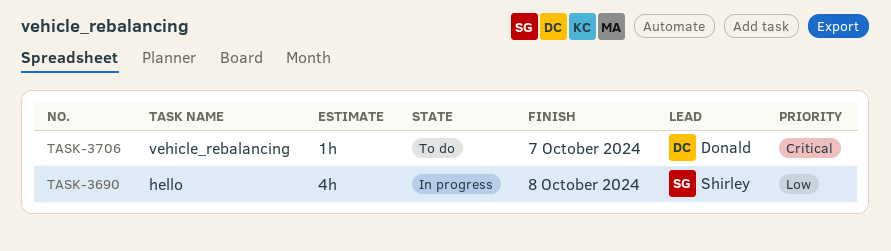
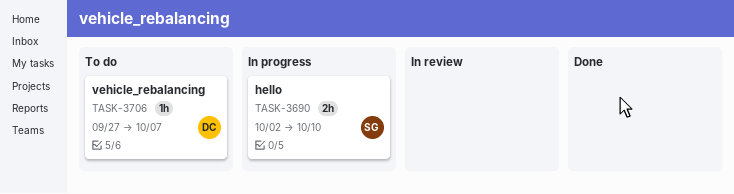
TASK-3690, estimate: 4h -> 2h
TASK-3690, due: Oct 8 -> Oct 10

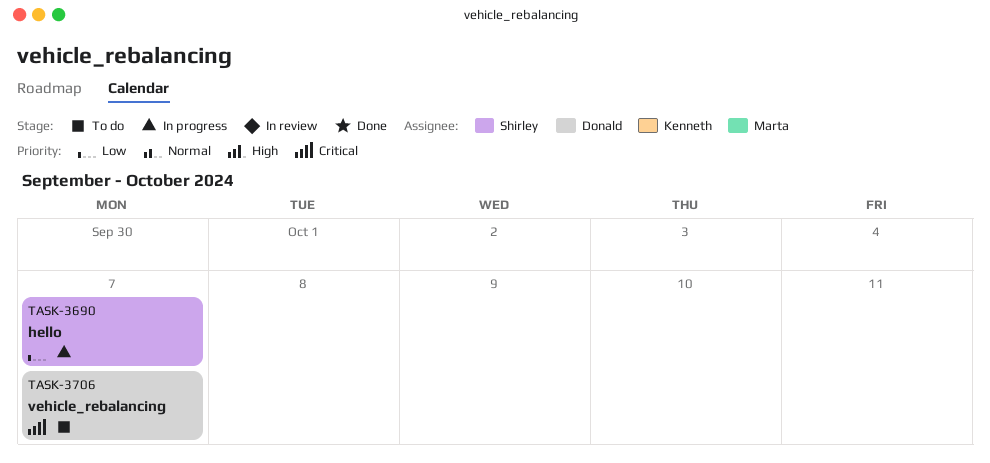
TASK-3690, due: Oct 10 -> Oct 7

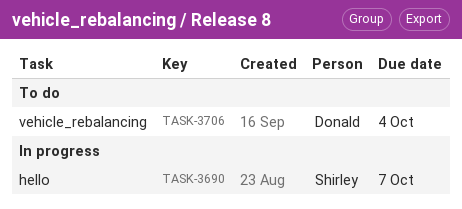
TASK-3706, due: Oct 7 -> Oct 4

